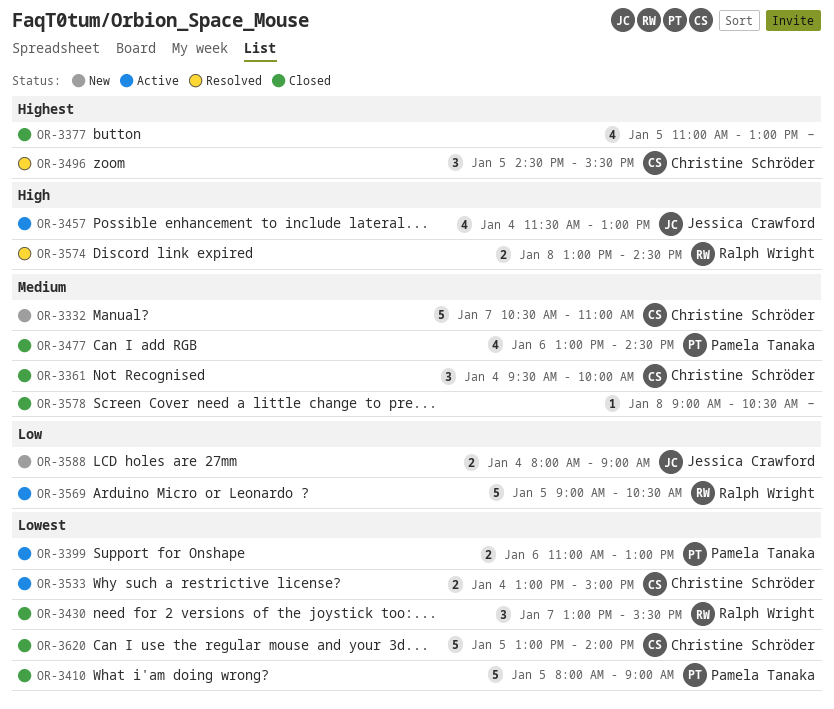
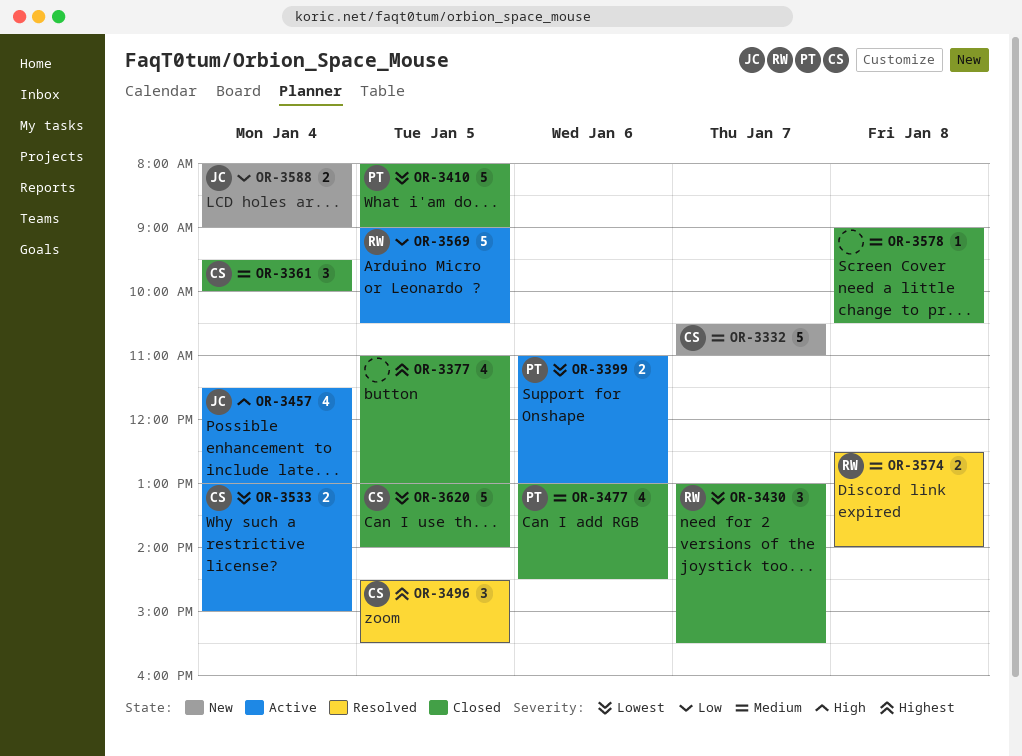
OR-3574, priority: High -> Medium
OR-3574, begins: 13:00 -> 12:30
OR-3574, ends: 14:30 -> 14:00

